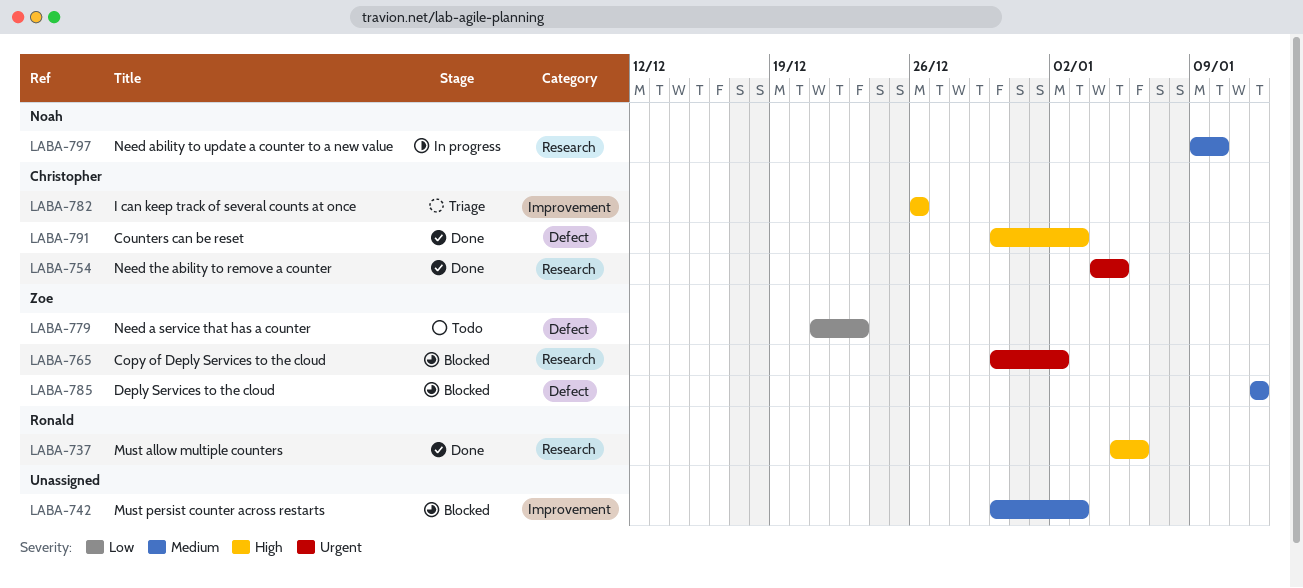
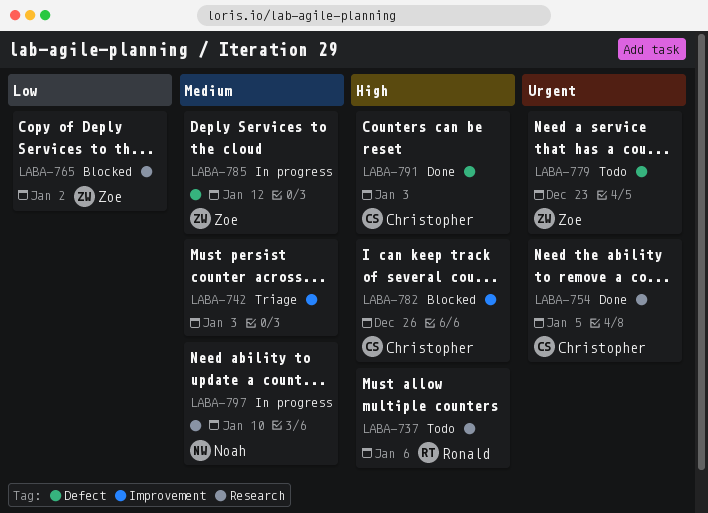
LABA-737, status: Done -> Todo
LABA-742, status: Blocked -> Triage
LABA-765, priority: Urgent -> Low
LABA-779, priority: Low -> Urgent
LABA-782, status: Triage -> Blocked
LABA-785, status: Blocked -> In progress

